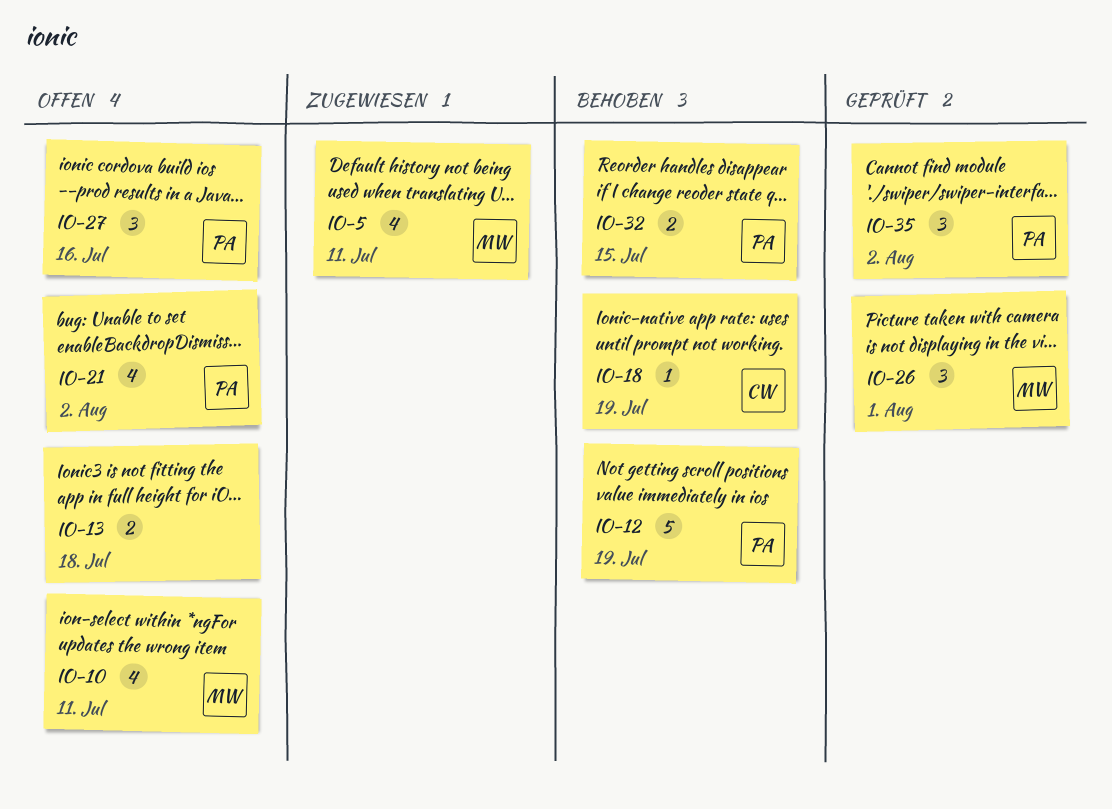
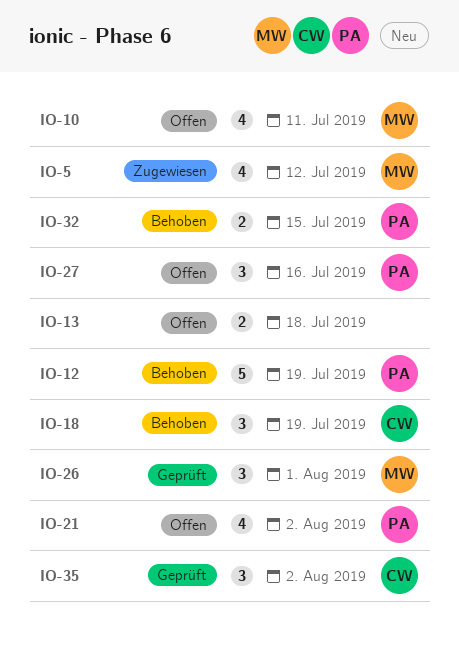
IO-5, due: Jul 11 -> Jul 12
IO-18, estimate: 1 -> 3
IO-35, owner: PA -> CW

